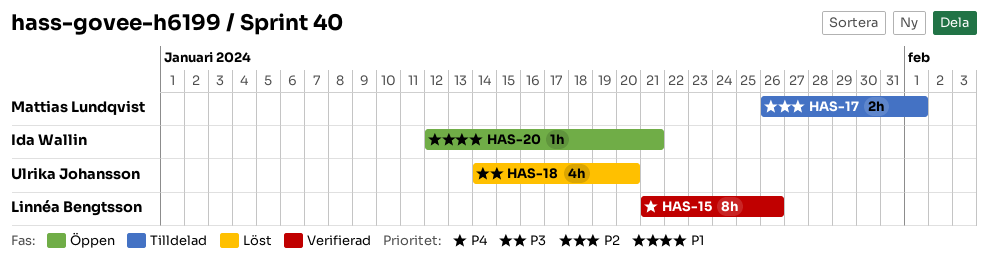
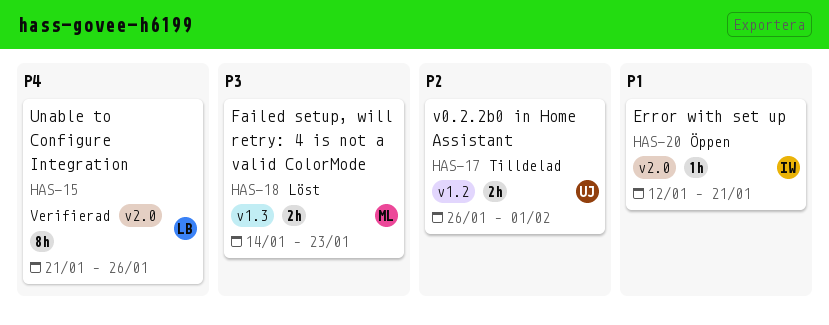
HAS-17, owner: Mattias Lundqvist -> Ulrika Johansson
HAS-18, owner: Ulrika Johansson -> Mattias Lundqvist
HAS-18, estimate: 4h -> 2h
HAS-18, due: Jan 20 -> Jan 23

